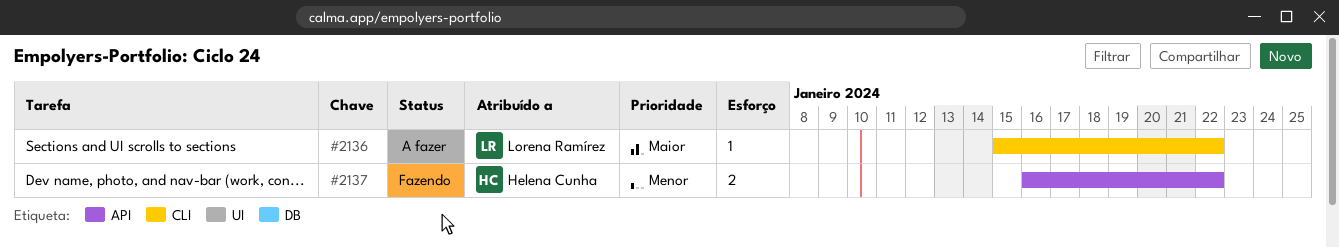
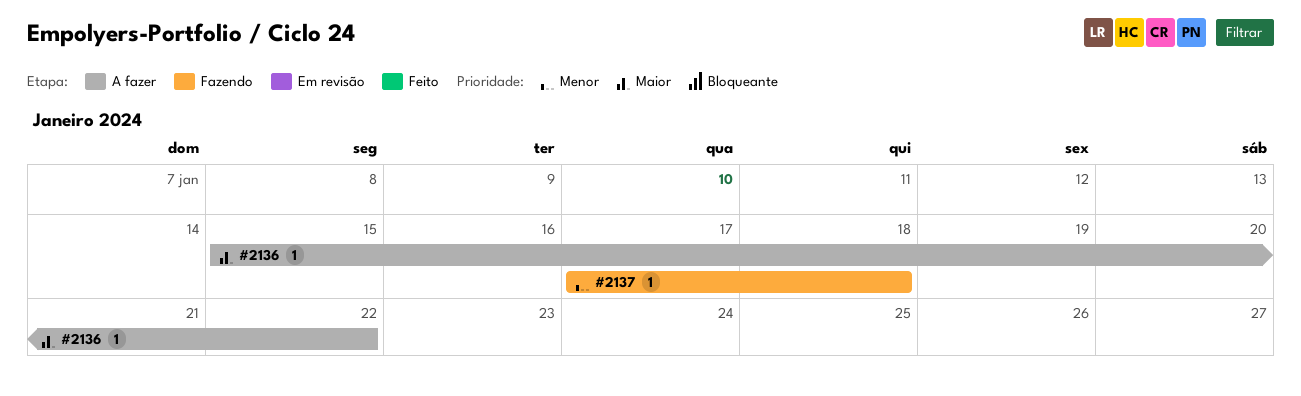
#2137, estimate: 2 -> 1
#2137, start: Jan 16 -> Jan 17
#2137, due: Jan 22 -> Jan 18

